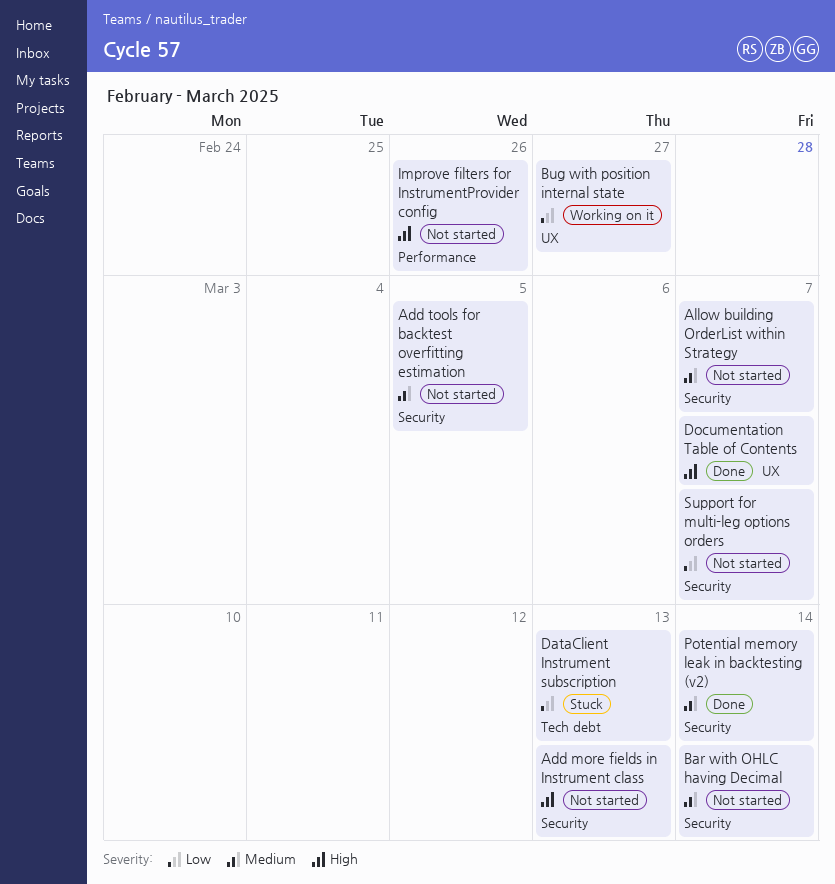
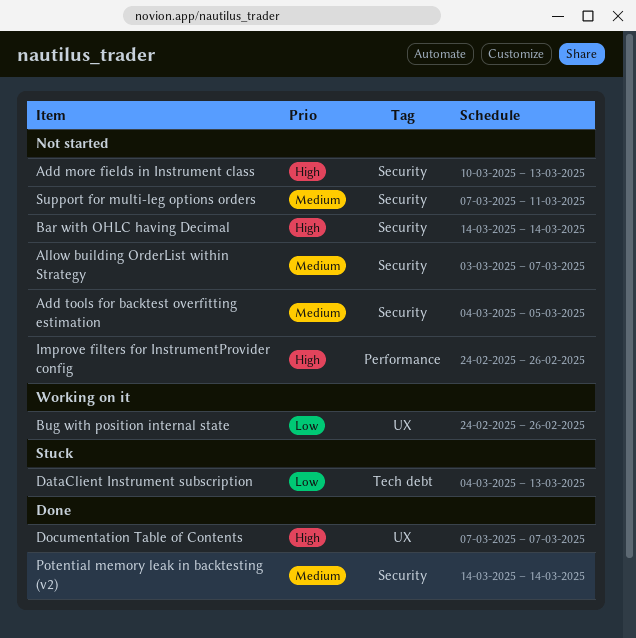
Bar with OHLC having Decimal, priority: Medium -> High
Bug with position internal state, due: Feb 27 -> Feb 26
Support for multi-leg options orders, priority: Low -> Medium
Support for multi-leg options orders, due: Mar 7 -> Mar 11

